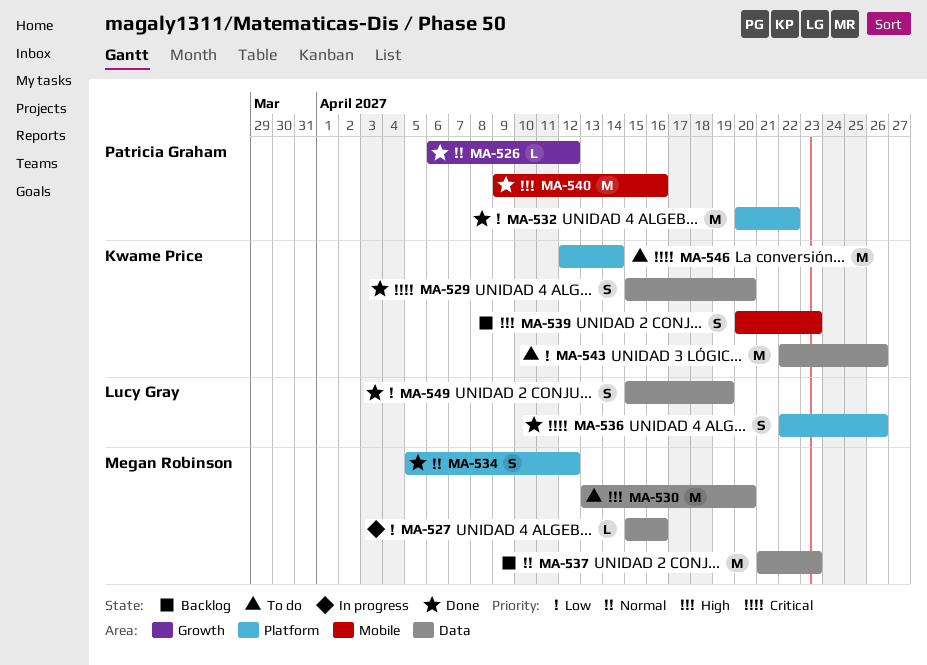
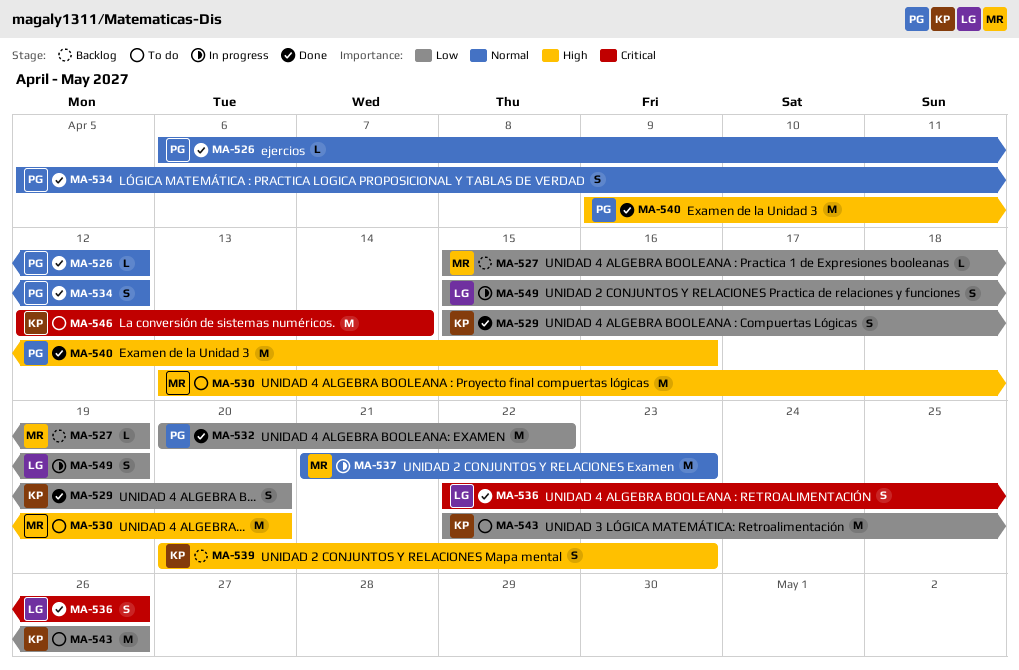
MA-527, status: In progress -> Backlog
MA-527, due: Apr 16 -> Apr 19
MA-529, priority: Critical -> Low
MA-534, owner: Megan Robinson -> Patricia Graham
MA-537, status: Backlog -> In progress
MA-549, status: Done -> In progress

